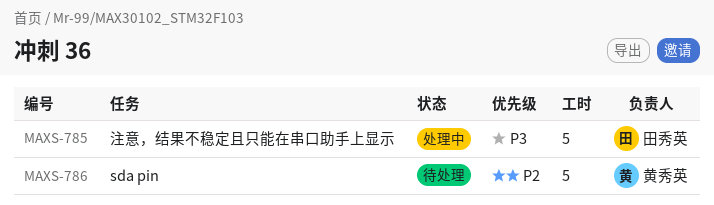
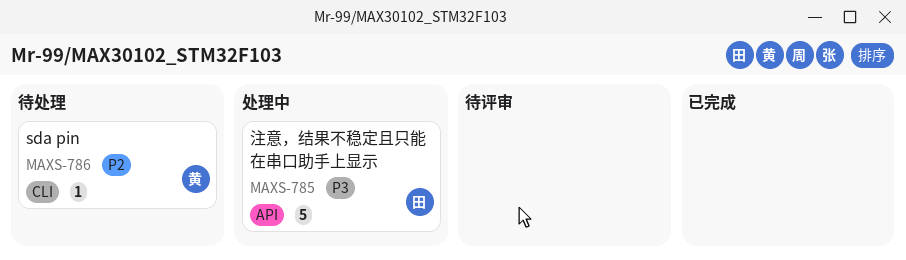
MAXS-786, estimate: 5 -> 1

